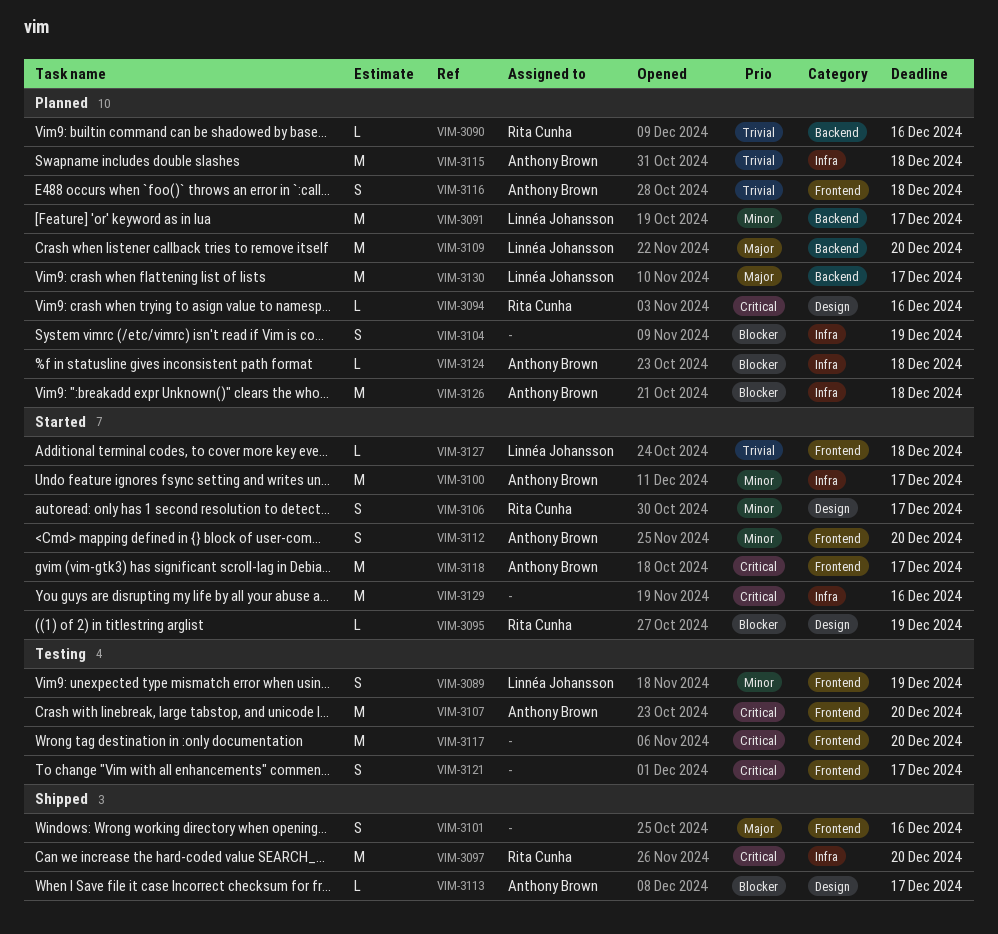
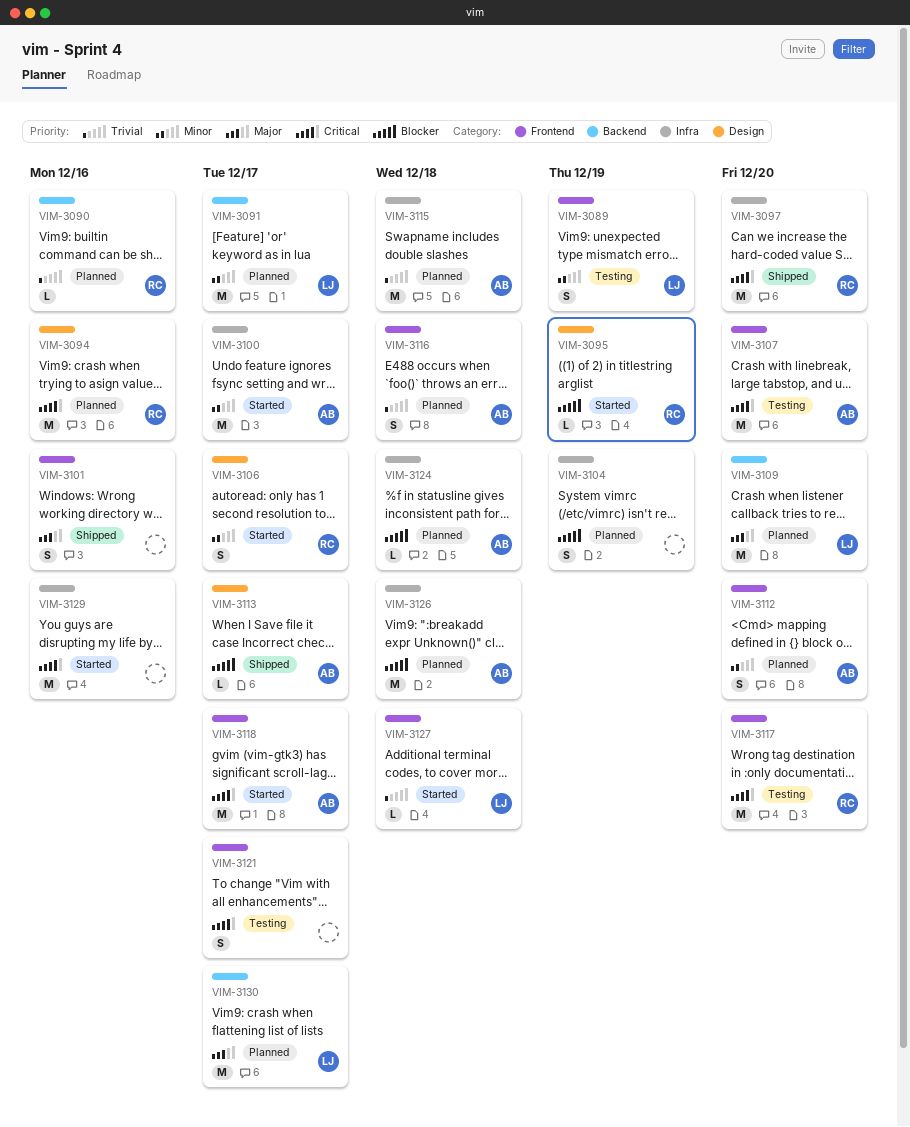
VIM-3094, estimate: L -> M
VIM-3112, status: Started -> Planned
VIM-3117, owner: none -> Rita Cunha

